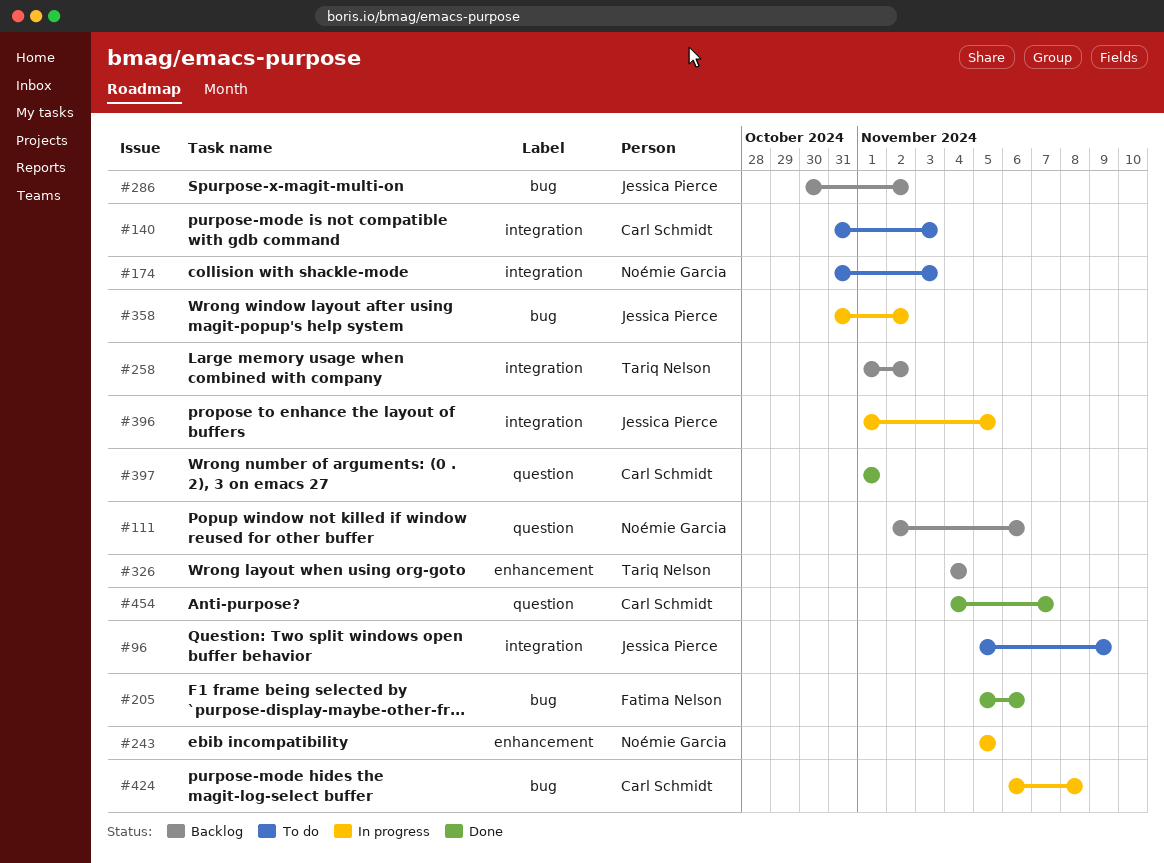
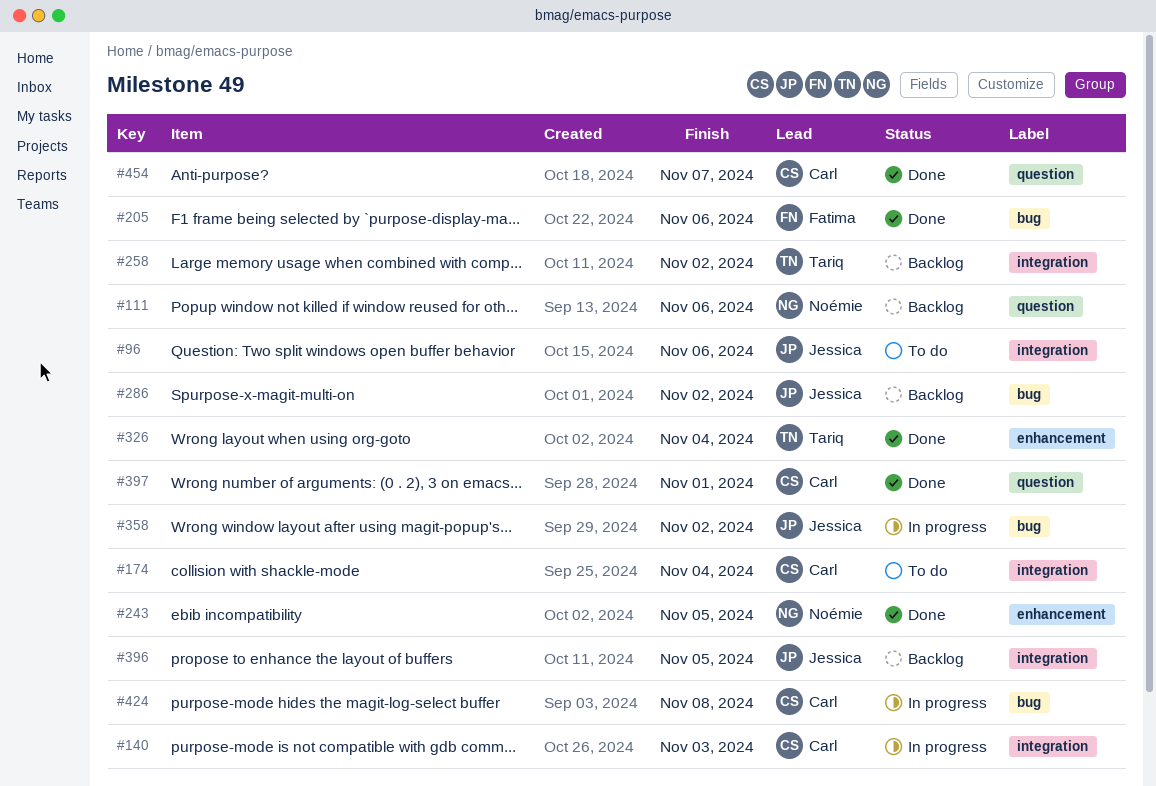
#96, due: Nov 9 -> Nov 6
#140, status: To do -> In progress
#174, owner: Noémie Garcia -> Carl Schmidt
#174, due: Nov 3 -> Nov 4
#243, status: In progress -> Done
#326, status: Backlog -> Done
#396, status: In progress -> Backlog

